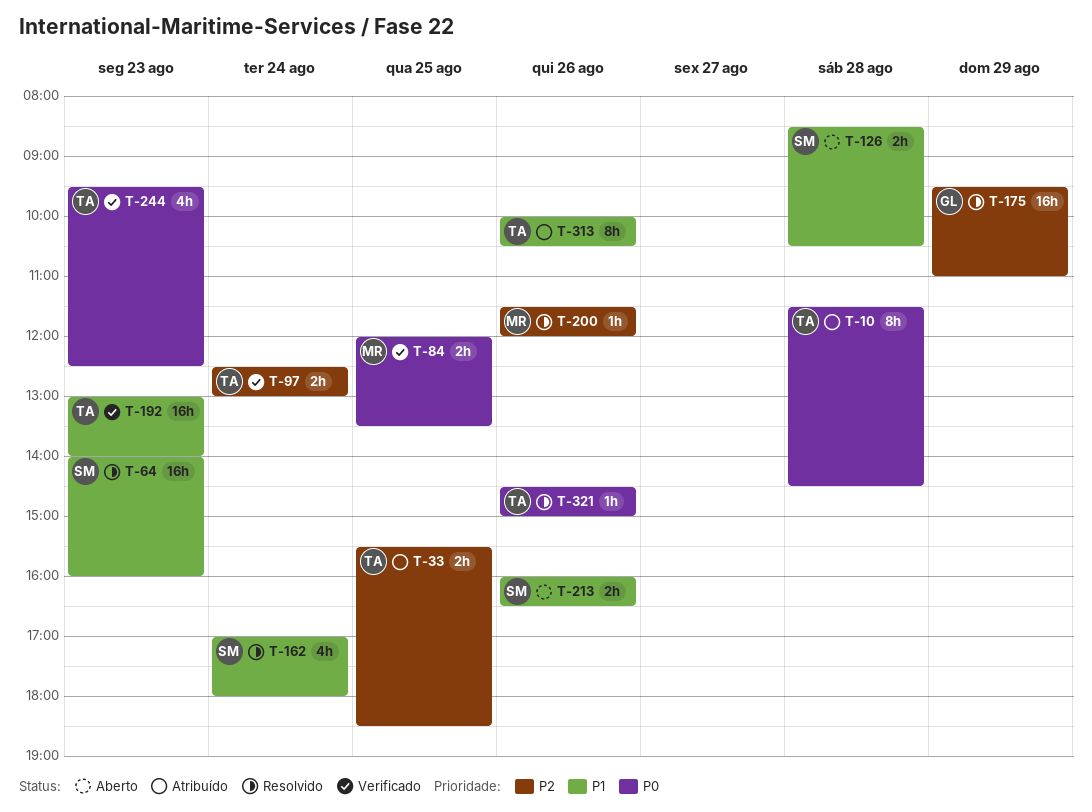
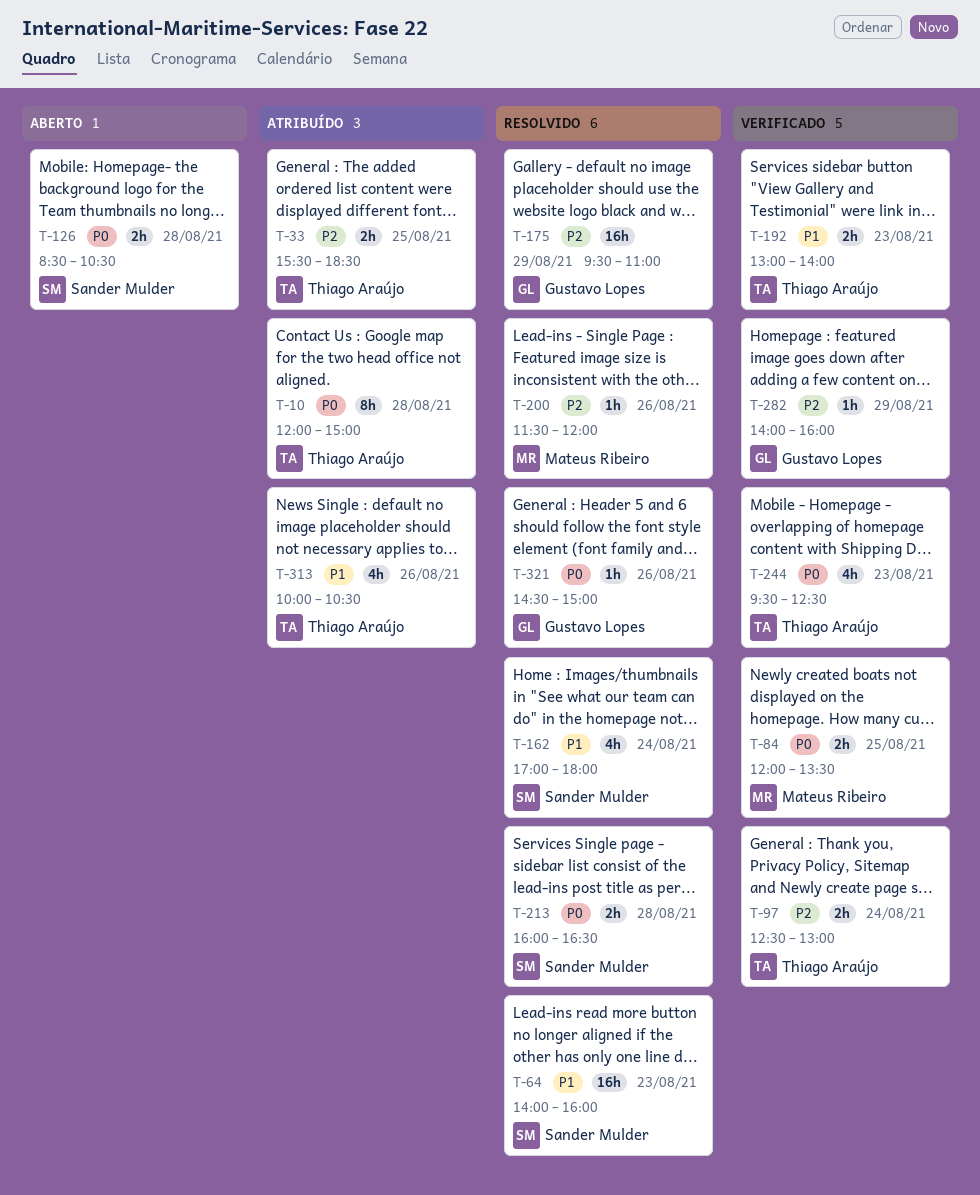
T-10, begins: 11:30 -> 12:00
T-10, ends: 14:30 -> 15:00
T-126, priority: P1 -> P0
T-192, estimate: 16h -> 2h
T-213, status: Aberto -> Resolvido
T-213, priority: P1 -> P0
T-213, day: Aug 26 -> Aug 28
T-282: none -> present
T-313, estimate: 8h -> 4h
T-321, owner: Thiago Araújo -> Gustavo Lopes

